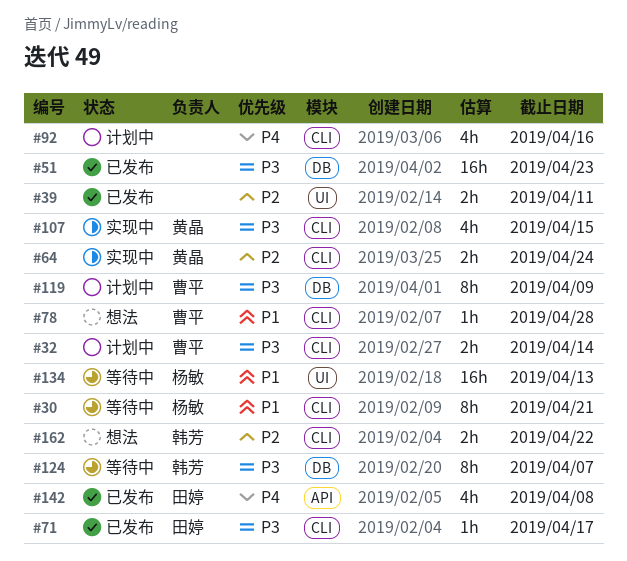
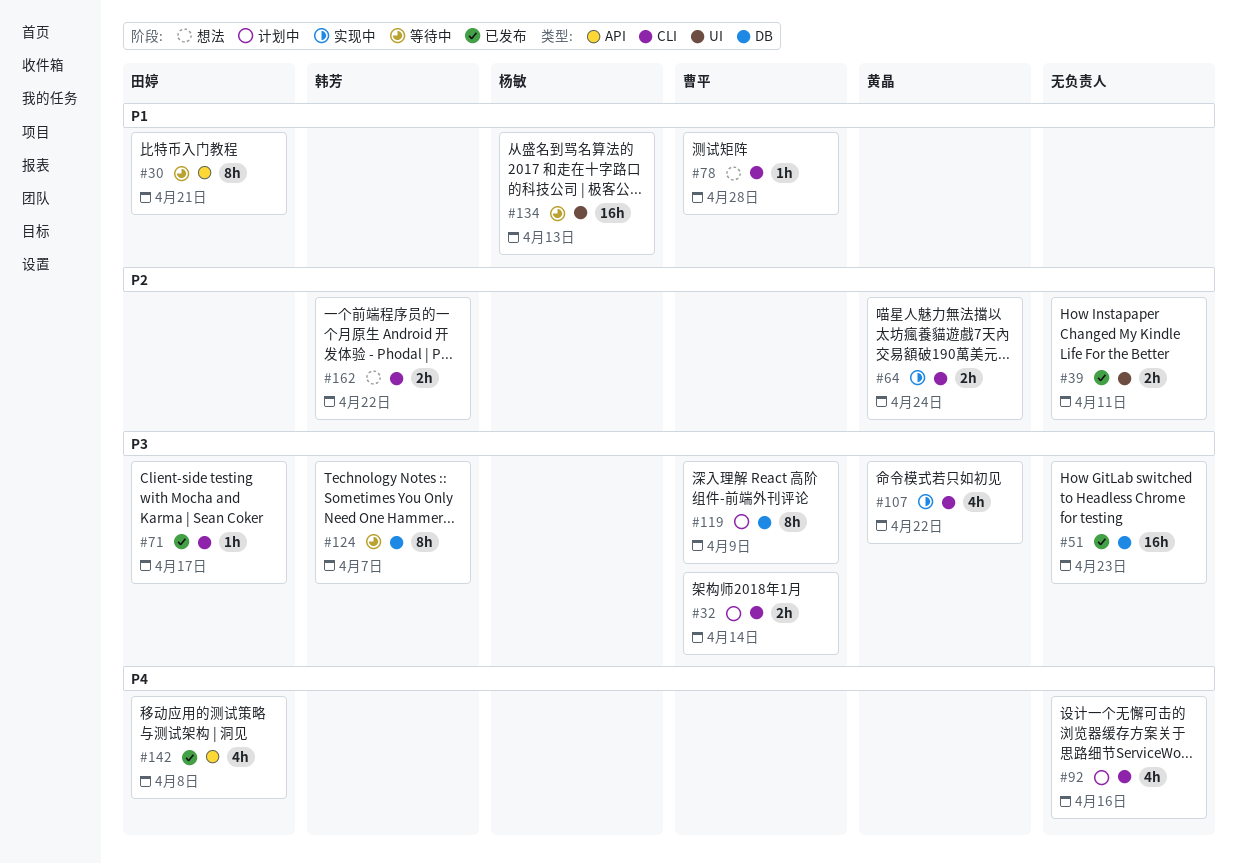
#30, owner: 杨敏 -> 田婷
#30, label: CLI -> API
#107, due: Apr 15 -> Apr 22

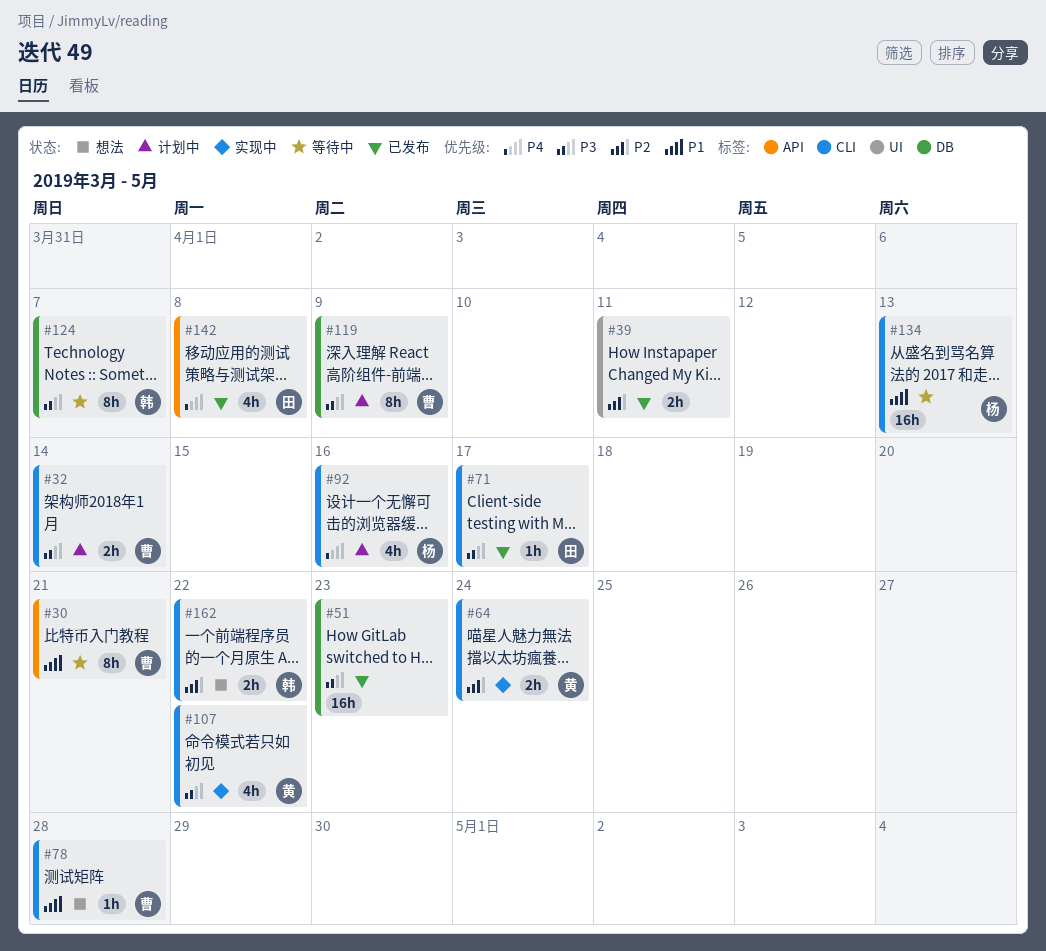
#30, owner: 田婷 -> 曹平
#92, owner: none -> 杨敏
#134, label: UI -> CLI

